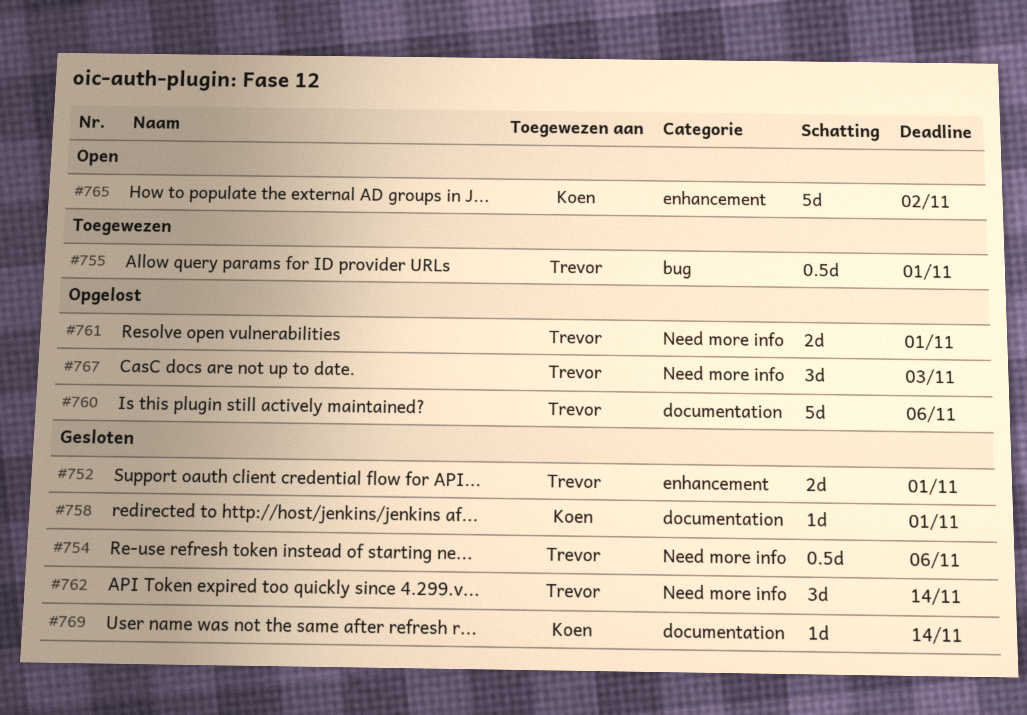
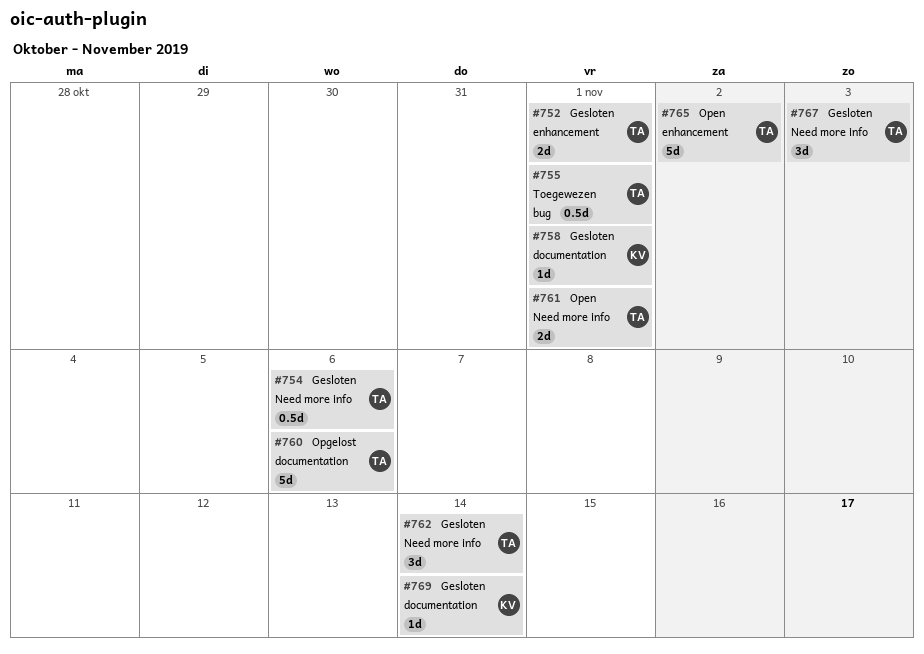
#761, status: Opgelost -> Open
#765, owner: Koen -> Trevor
#767, status: Opgelost -> Gesloten

